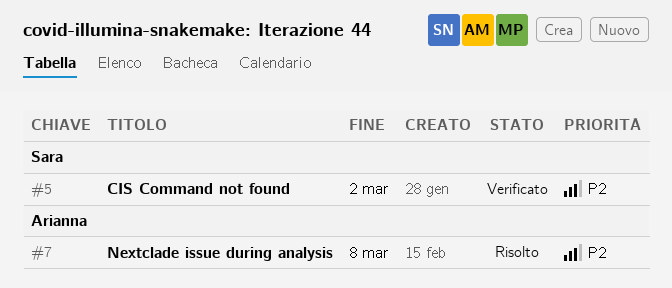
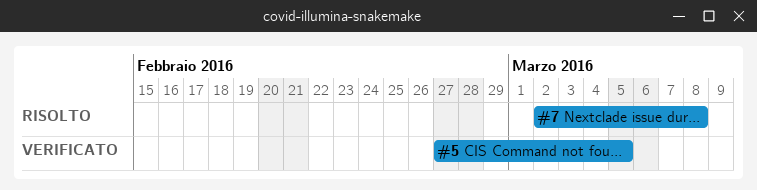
#5, due: Mar 2 -> Mar 5

